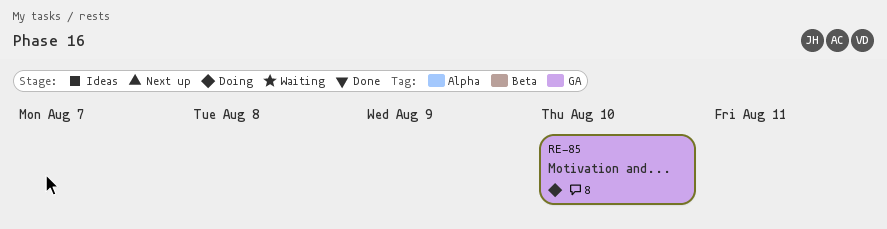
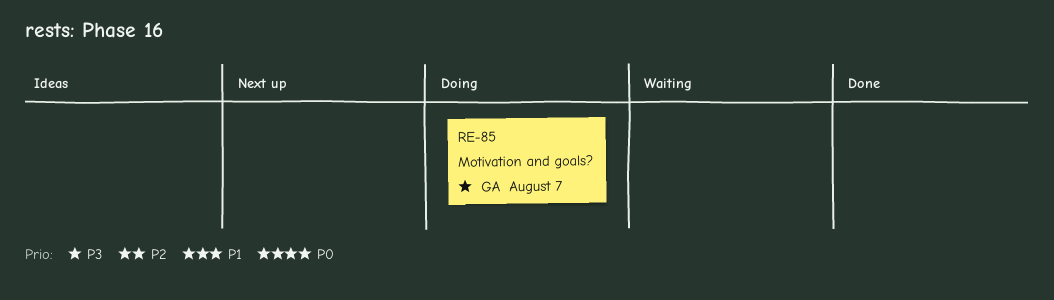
RE-85, due: Aug 10 -> Aug 7

